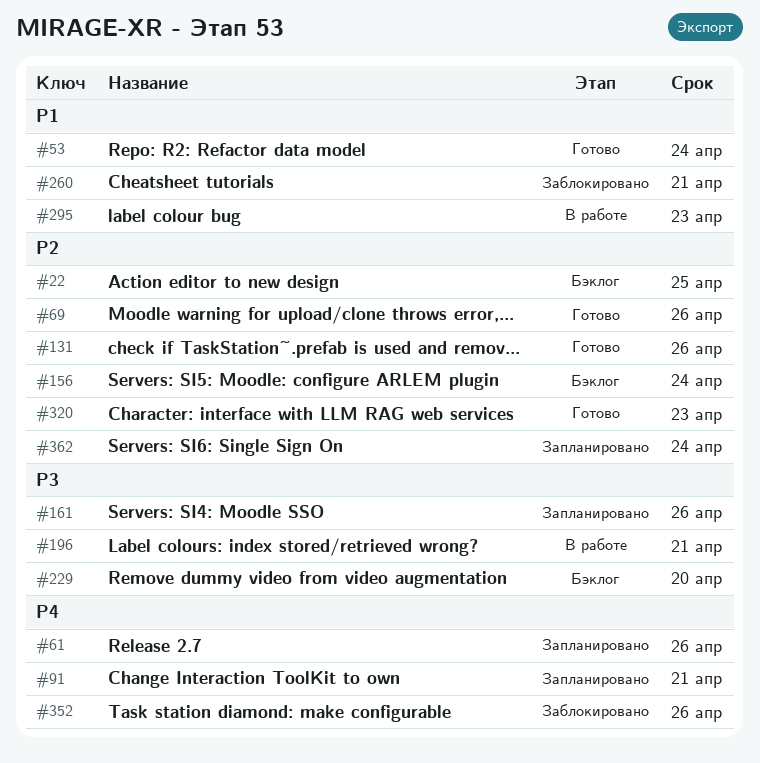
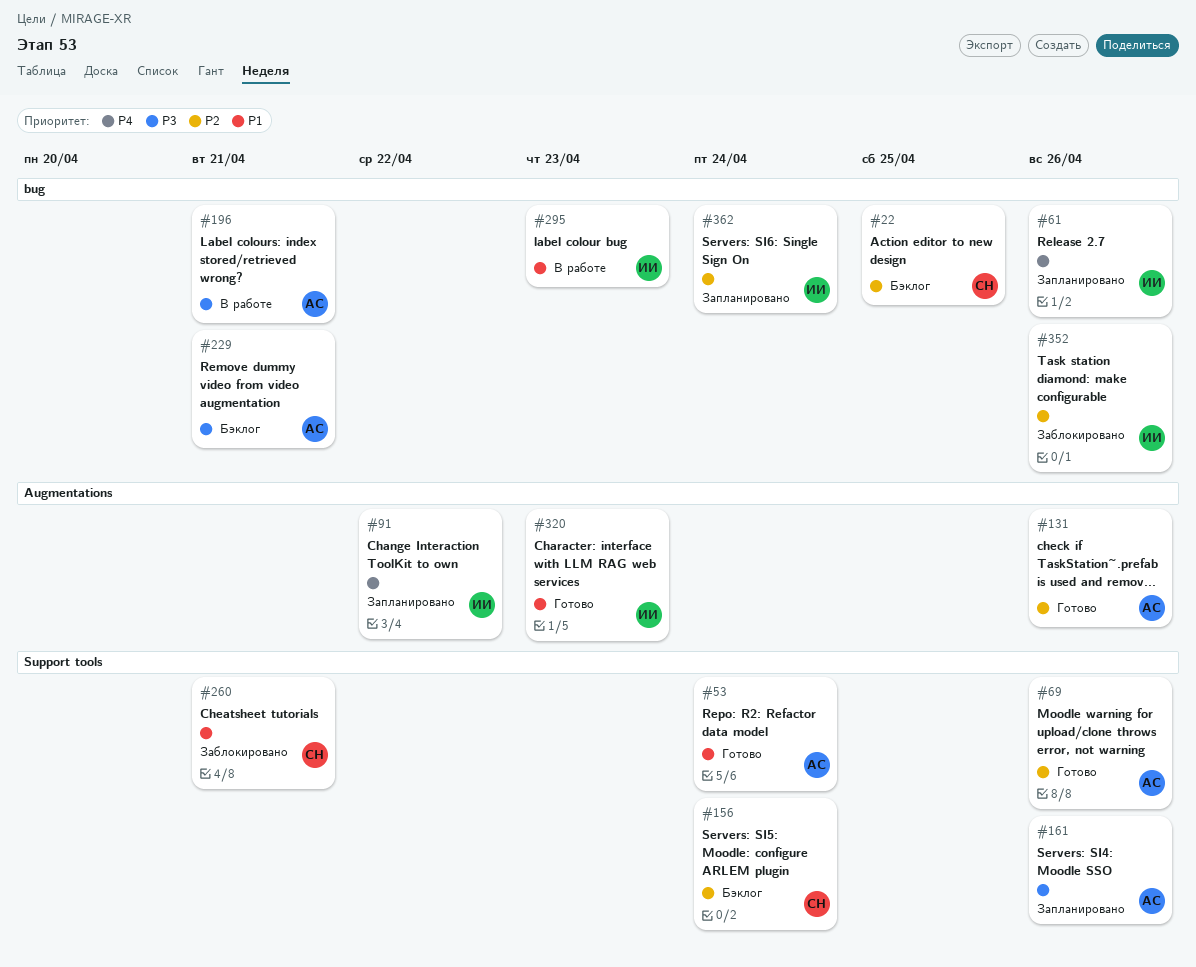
#91, due: Apr 21 -> Apr 22
#229, due: Apr 20 -> Apr 21
#320, priority: P2 -> P1
#352, priority: P4 -> P2

